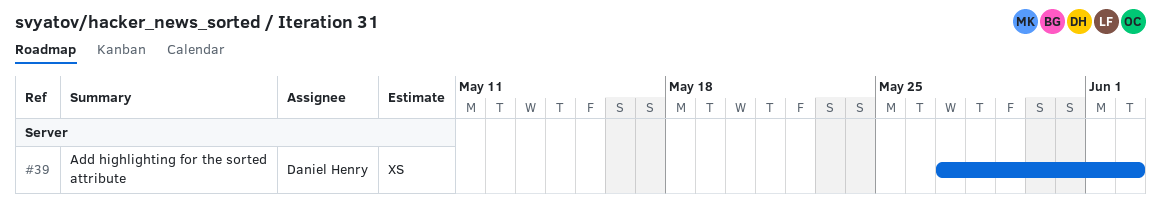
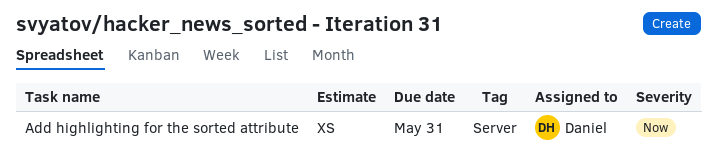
Add highlighting for the sorted attribute, due: Jun 2 -> May 31

